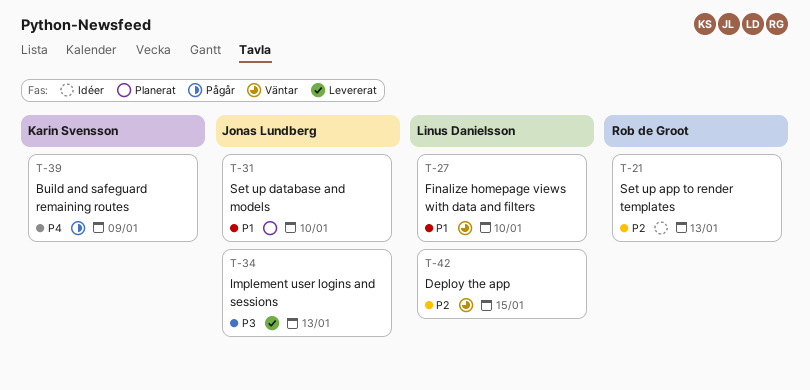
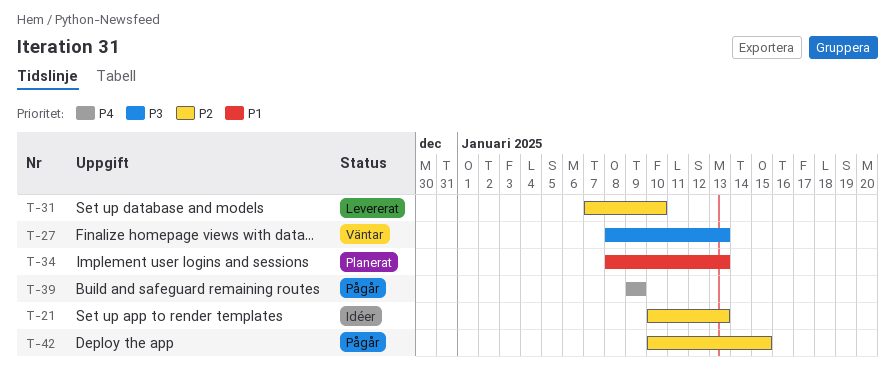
T-27, priority: P1 -> P3
T-27, due: Jan 10 -> Jan 13
T-31, status: Planerat -> Levererat
T-31, priority: P1 -> P2
T-34, status: Levererat -> Planerat
T-34, priority: P3 -> P1
T-42, status: Väntar -> Pågår

